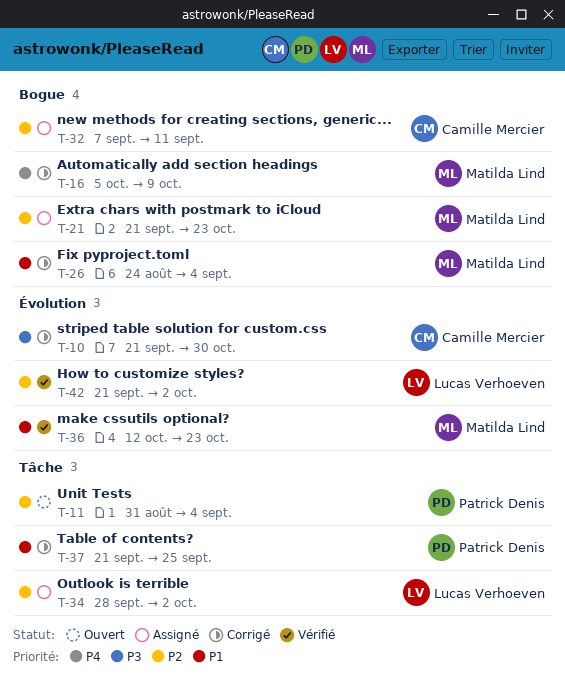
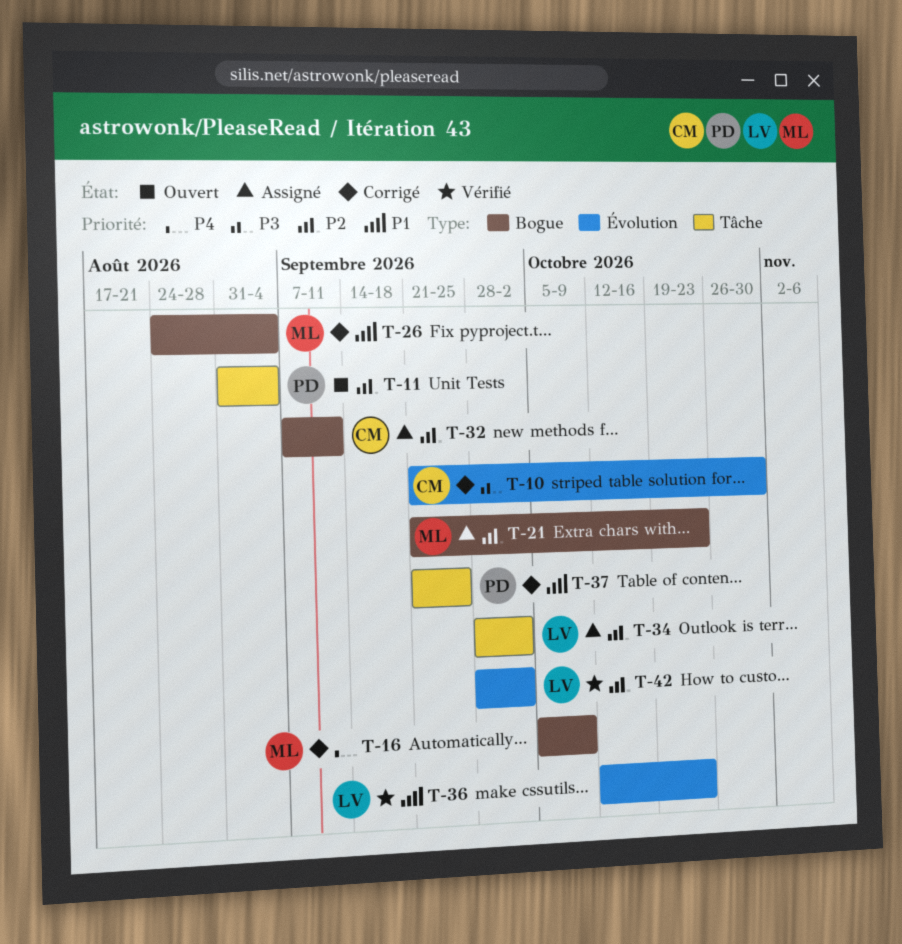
T-36, owner: Matilda Lind -> Lucas Verhoeven
T-42, start: Sep 21 -> Sep 28

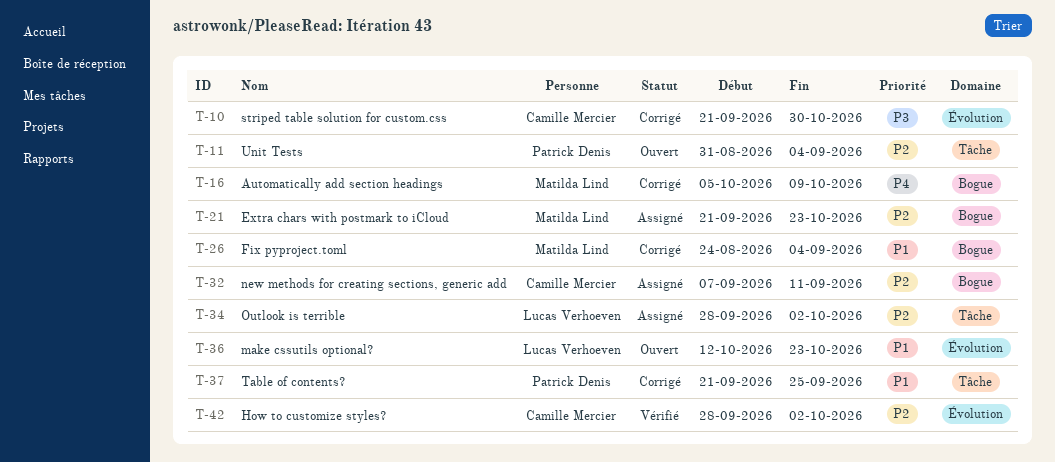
T-36, status: Vérifié -> Ouvert
T-42, owner: Lucas Verhoeven -> Camille Mercier

